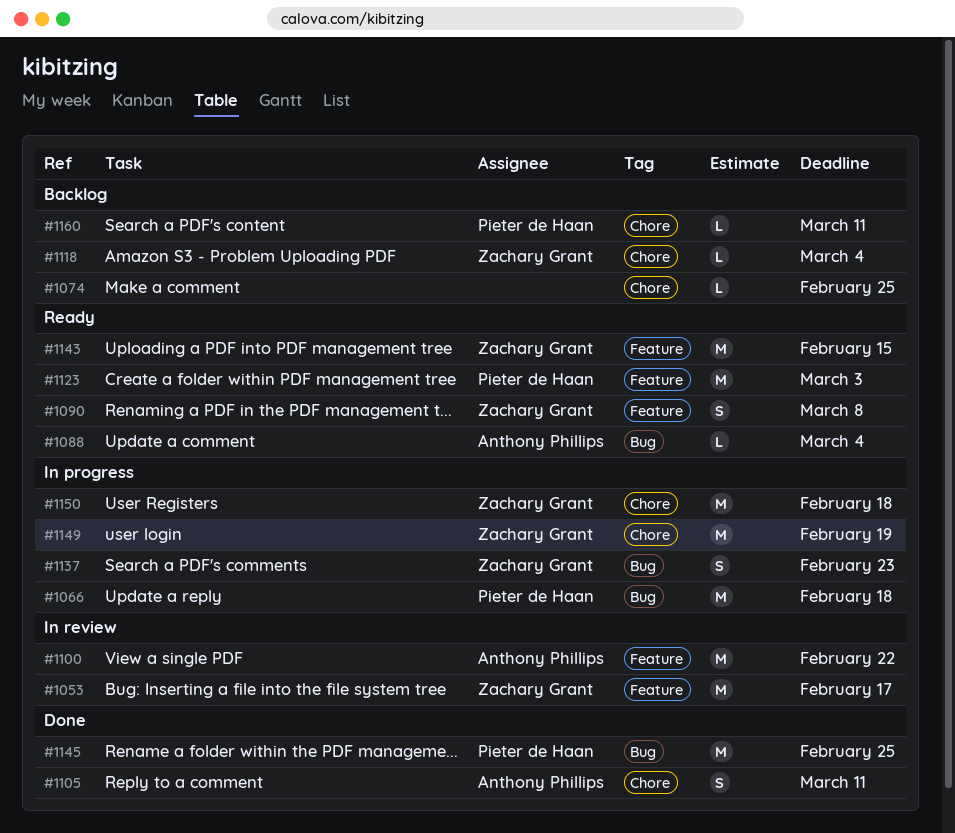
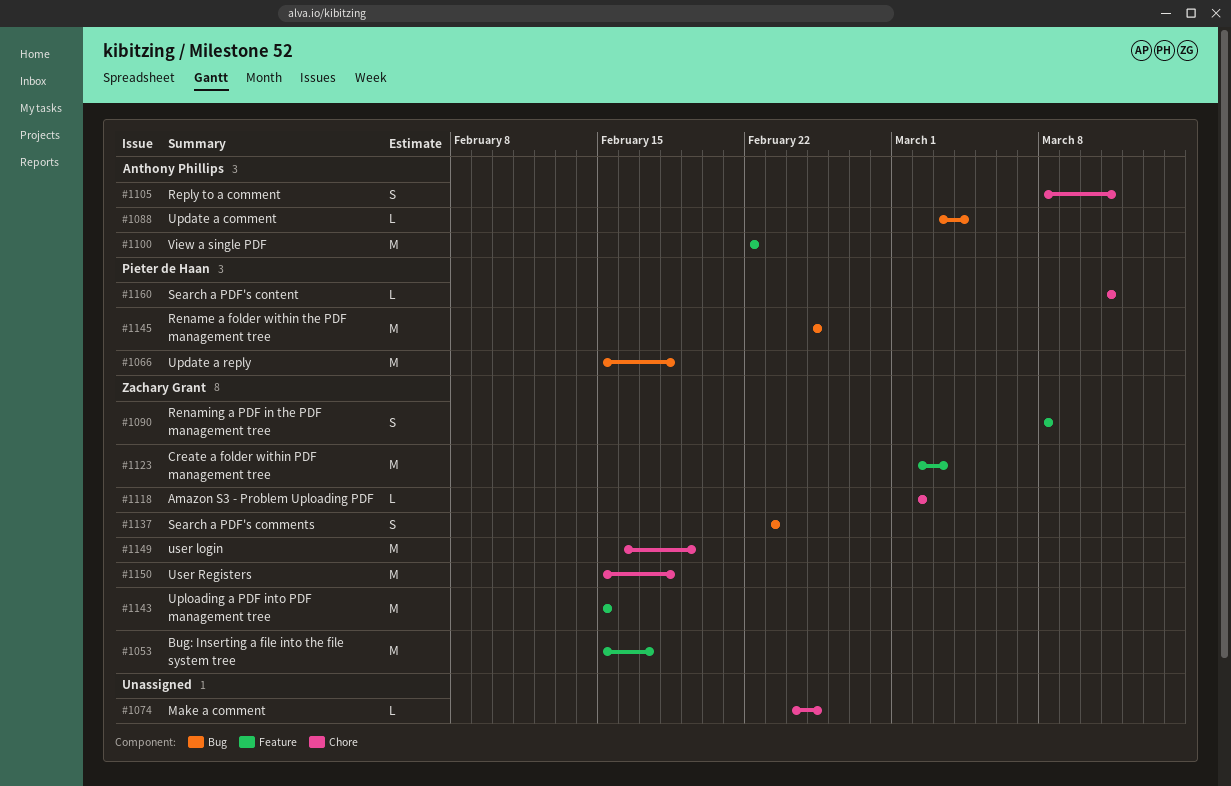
#1118, due: Mar 4 -> Mar 2
#1123, owner: Pieter de Haan -> Zachary Grant

